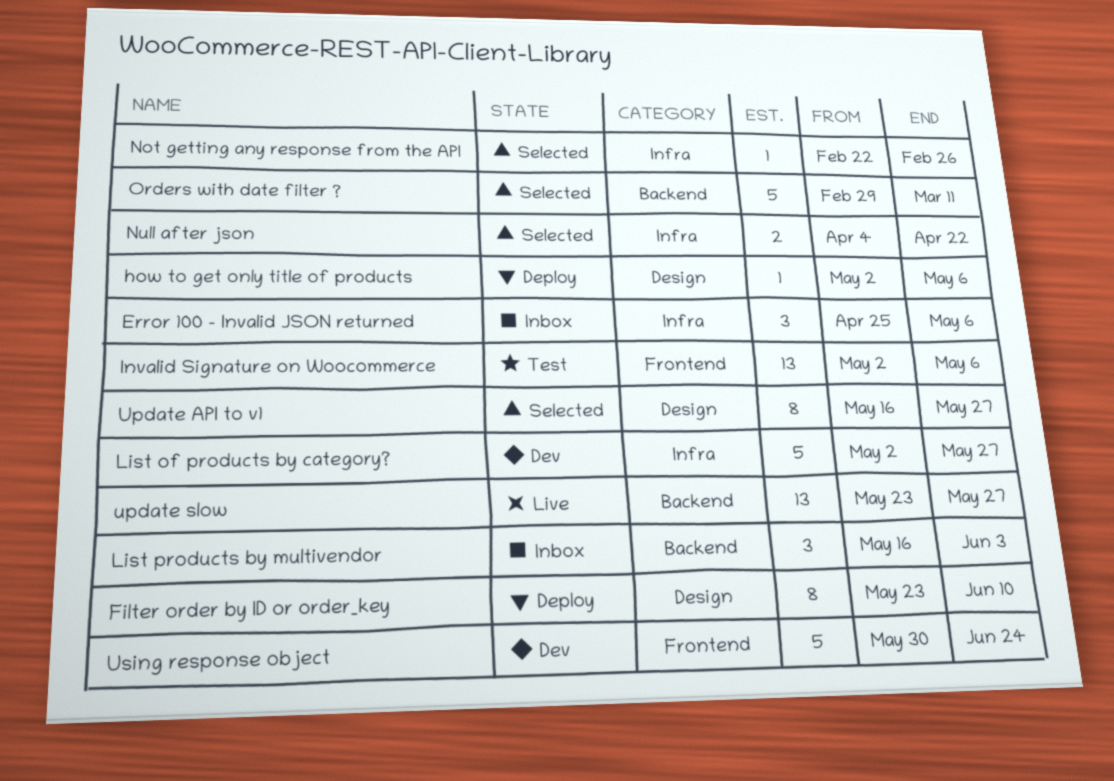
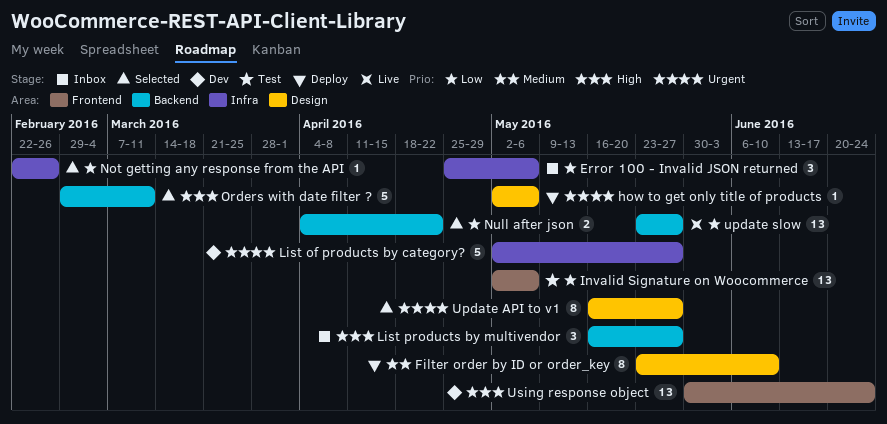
List products by multivendor, due: Jun 3 -> May 27
Null after json, label: Infra -> Backend
Using response object, estimate: 5 -> 13

